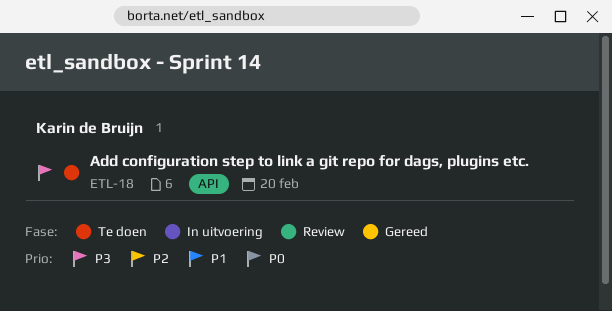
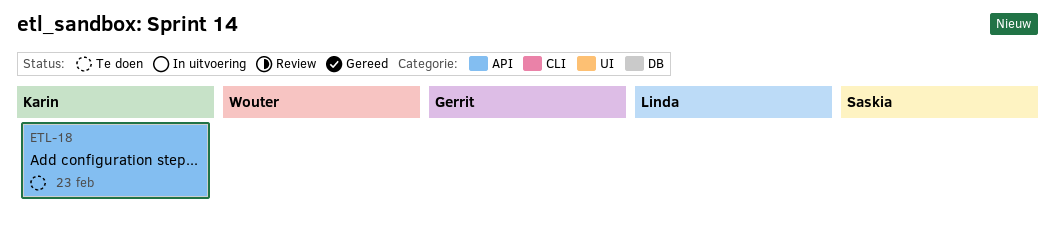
ETL-18, due: Feb 20 -> Feb 23

